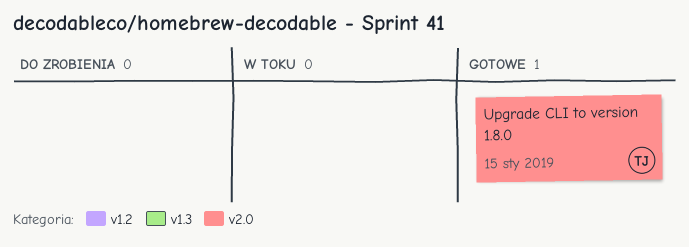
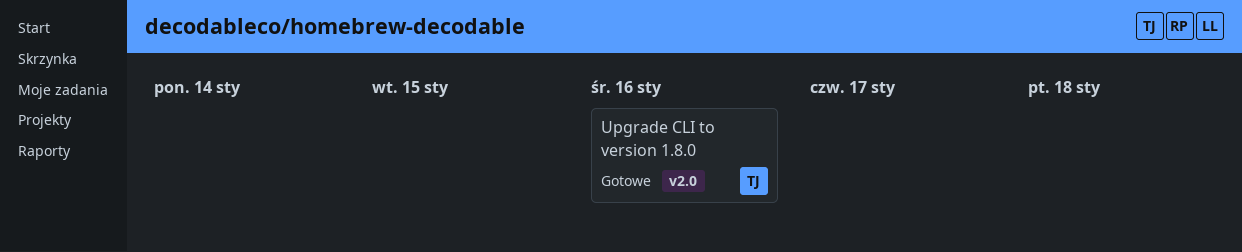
Upgrade CLI to version 1.8.0, due: Jan 15 -> Jan 16

